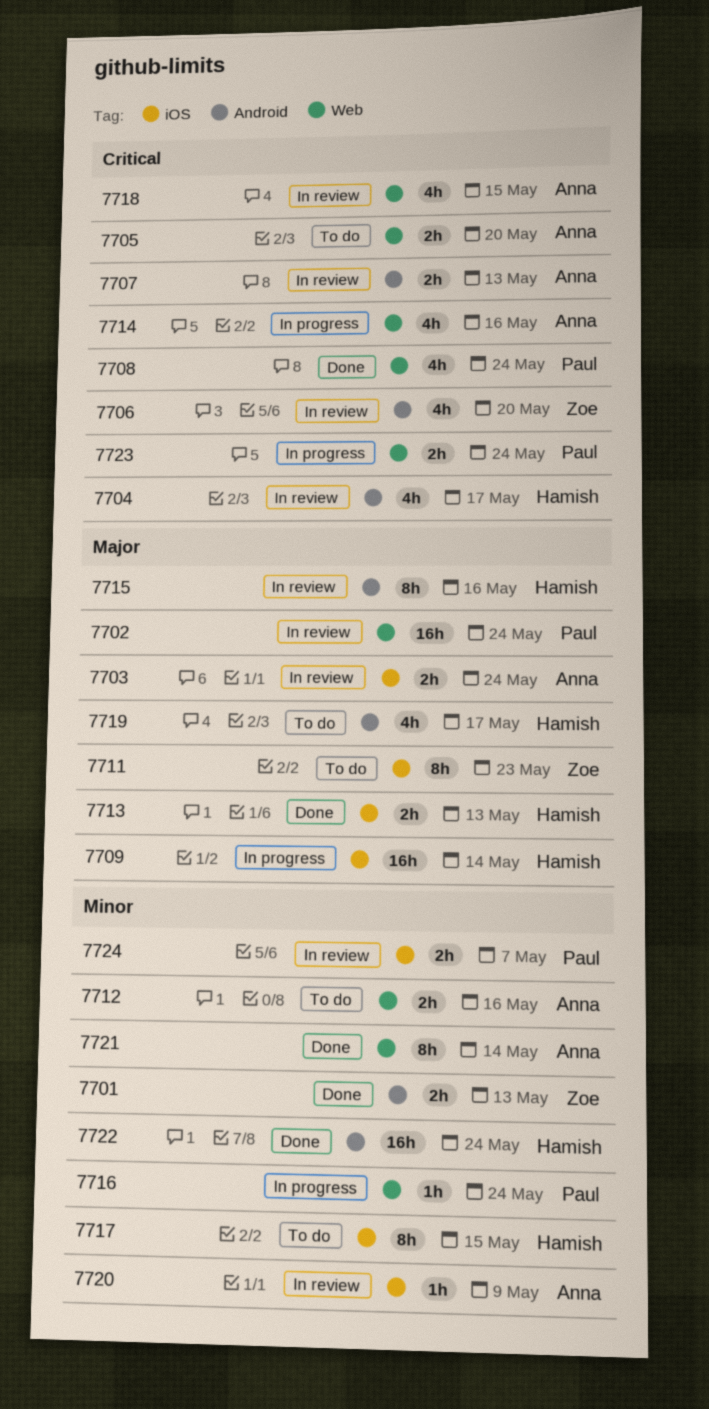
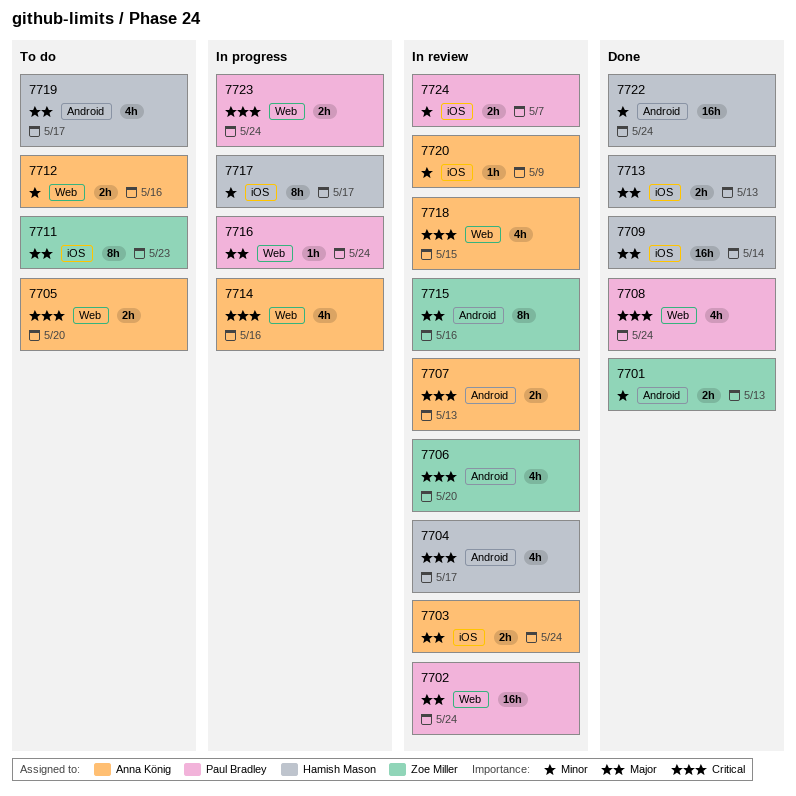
7709, status: In progress -> Done
7715, owner: Hamish Mason -> Zoe Miller
7716, priority: Minor -> Major
7717, status: To do -> In progress
7717, due: May 15 -> May 17
7721: present -> none

